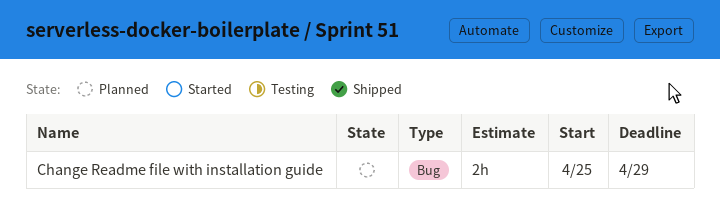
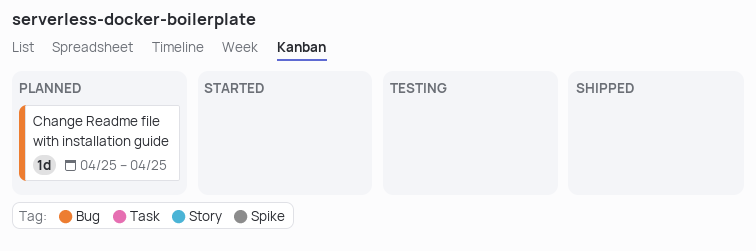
Change Readme file with installation guide, estimate: 2h -> 1d
Change Readme file with installation guide, due: Apr 29 -> Apr 25

